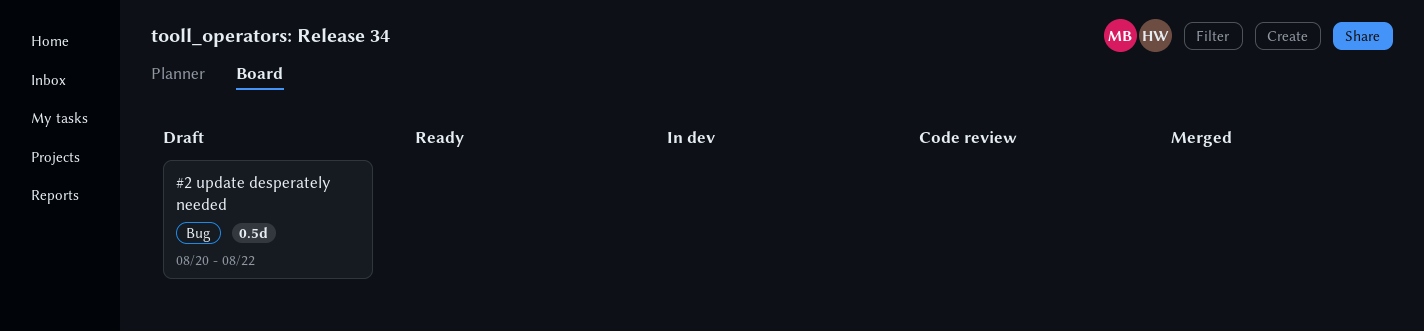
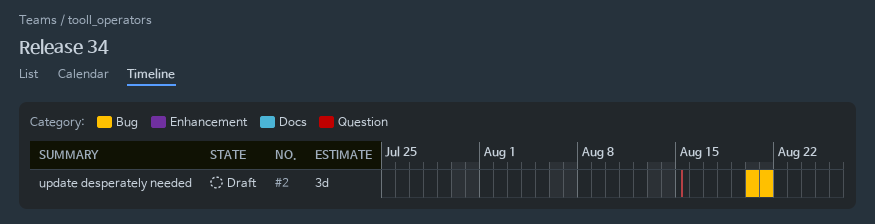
#2, estimate: 0.5d -> 3d
#2, due: Aug 22 -> Aug 21

